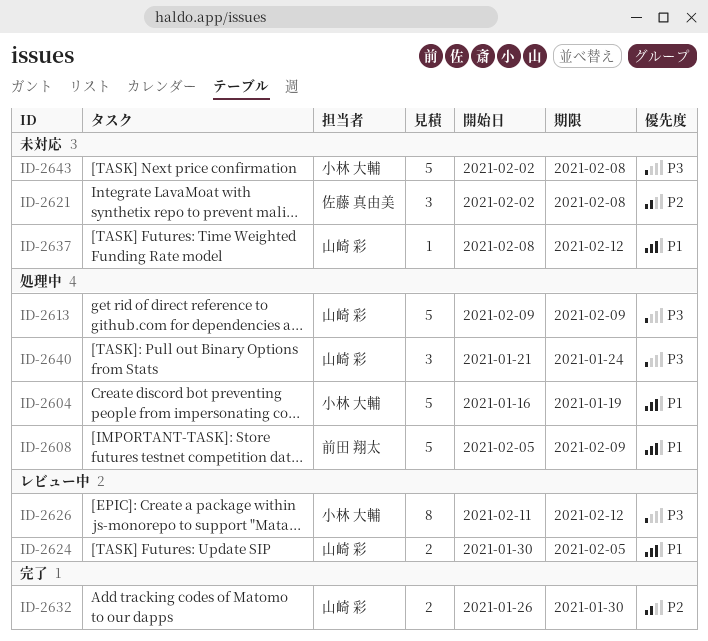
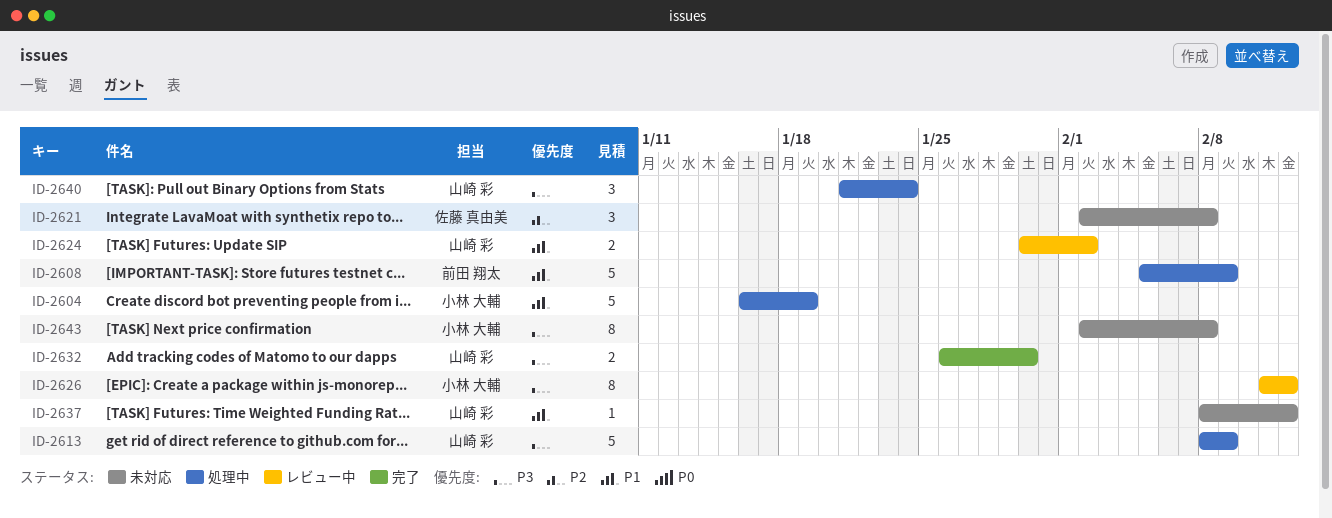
ID-2613, start: Feb 9 -> Feb 8
ID-2624, due: Feb 5 -> Feb 2
ID-2632, priority: P2 -> P3
ID-2643, estimate: 5 -> 8

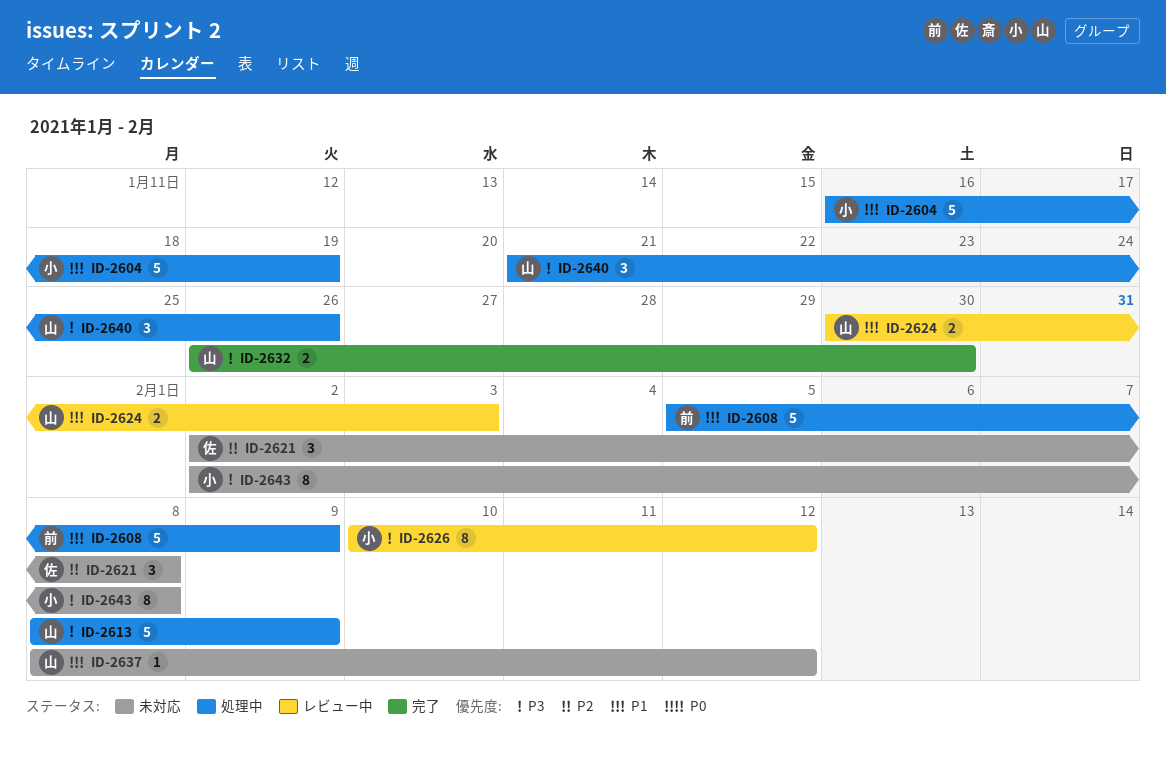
ID-2624, due: Feb 2 -> Feb 3
ID-2626, start: Feb 11 -> Feb 10
ID-2640, due: Jan 24 -> Jan 26

